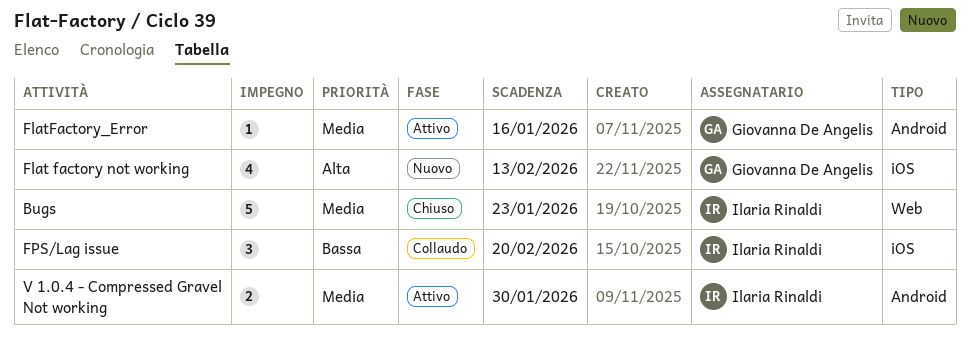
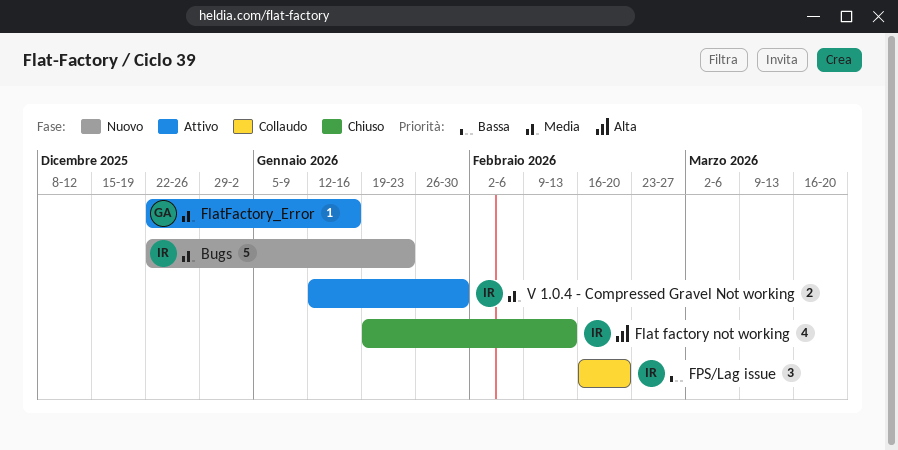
Bugs, status: Chiuso -> Nuovo
Flat factory not working, status: Nuovo -> Chiuso
Flat factory not working, owner: Giovanna De Angelis -> Ilaria Rinaldi

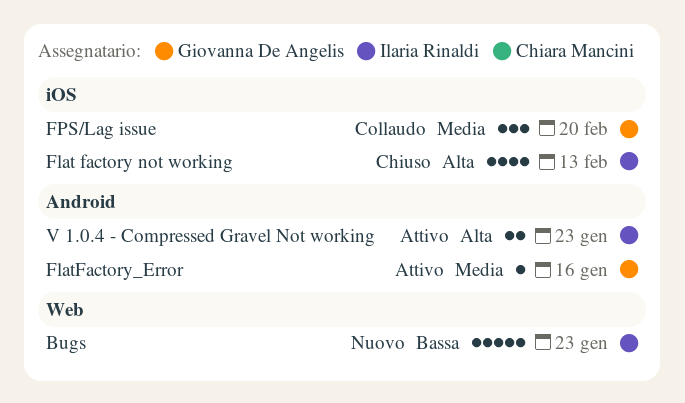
Bugs, priority: Media -> Bassa
FPS/Lag issue, owner: Ilaria Rinaldi -> Giovanna De Angelis
FPS/Lag issue, priority: Bassa -> Media
V 1.0.4 - Compressed Gravel Not working, priority: Media -> Alta
V 1.0.4 - Compressed Gravel Not working, due: Jan 30 -> Jan 23

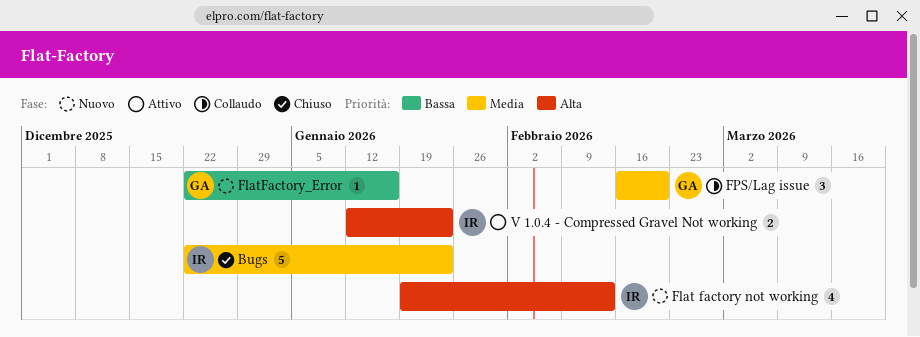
Bugs, status: Nuovo -> Chiuso
Bugs, priority: Bassa -> Media
Flat factory not working, status: Chiuso -> Nuovo
FlatFactory_Error, status: Attivo -> Nuovo
FlatFactory_Error, priority: Media -> Bassa

